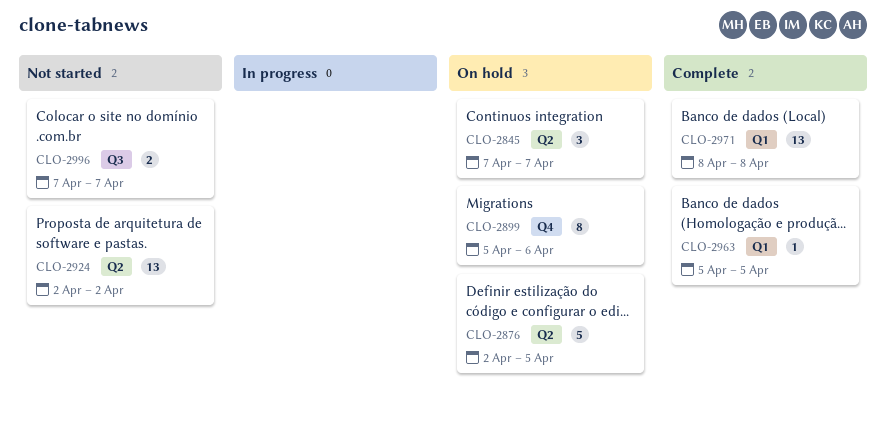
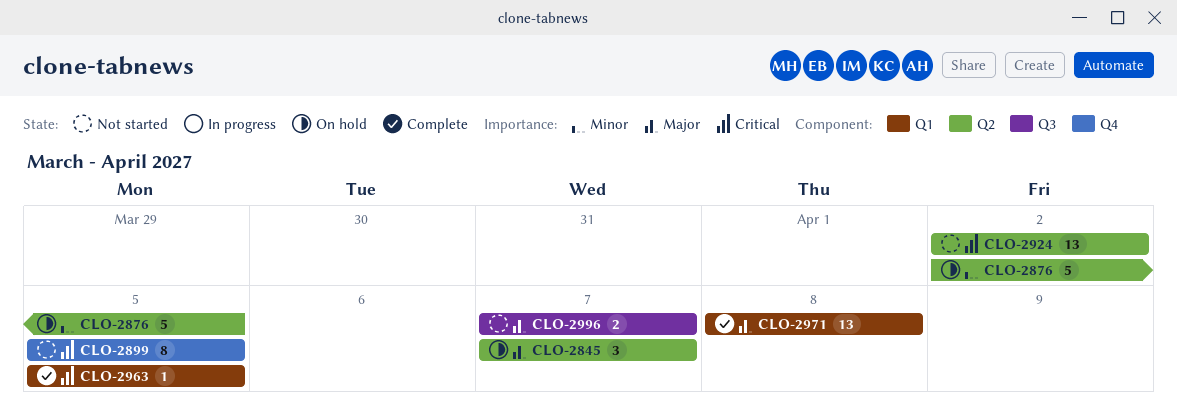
CLO-2899, status: On hold -> Not started
CLO-2899, due: Apr 6 -> Apr 5

